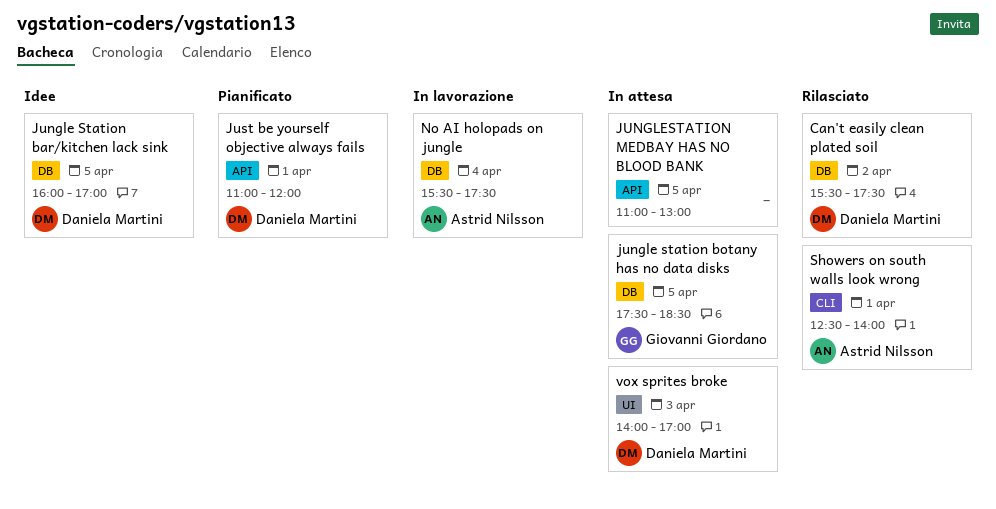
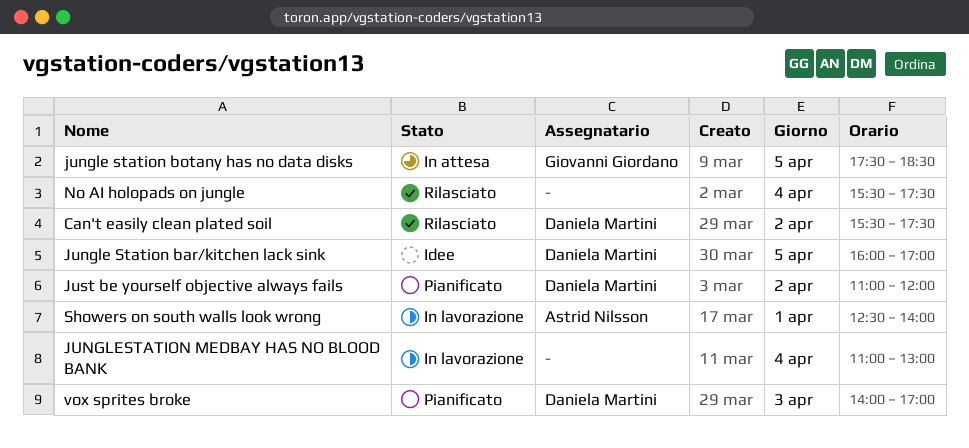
JUNGLESTATION MEDBAY HAS NO BLOOD BANK, status: In attesa -> In lavorazione
JUNGLESTATION MEDBAY HAS NO BLOOD BANK, day: Apr 5 -> Apr 4
Just be yourself objective always fails, day: Apr 1 -> Apr 2
No AI holopads on jungle, status: In lavorazione -> Rilasciato
No AI holopads on jungle, owner: Astrid Nilsson -> none
Showers on south walls look wrong, status: Rilasciato -> In lavorazione
vox sprites broke, status: In attesa -> Pianificato

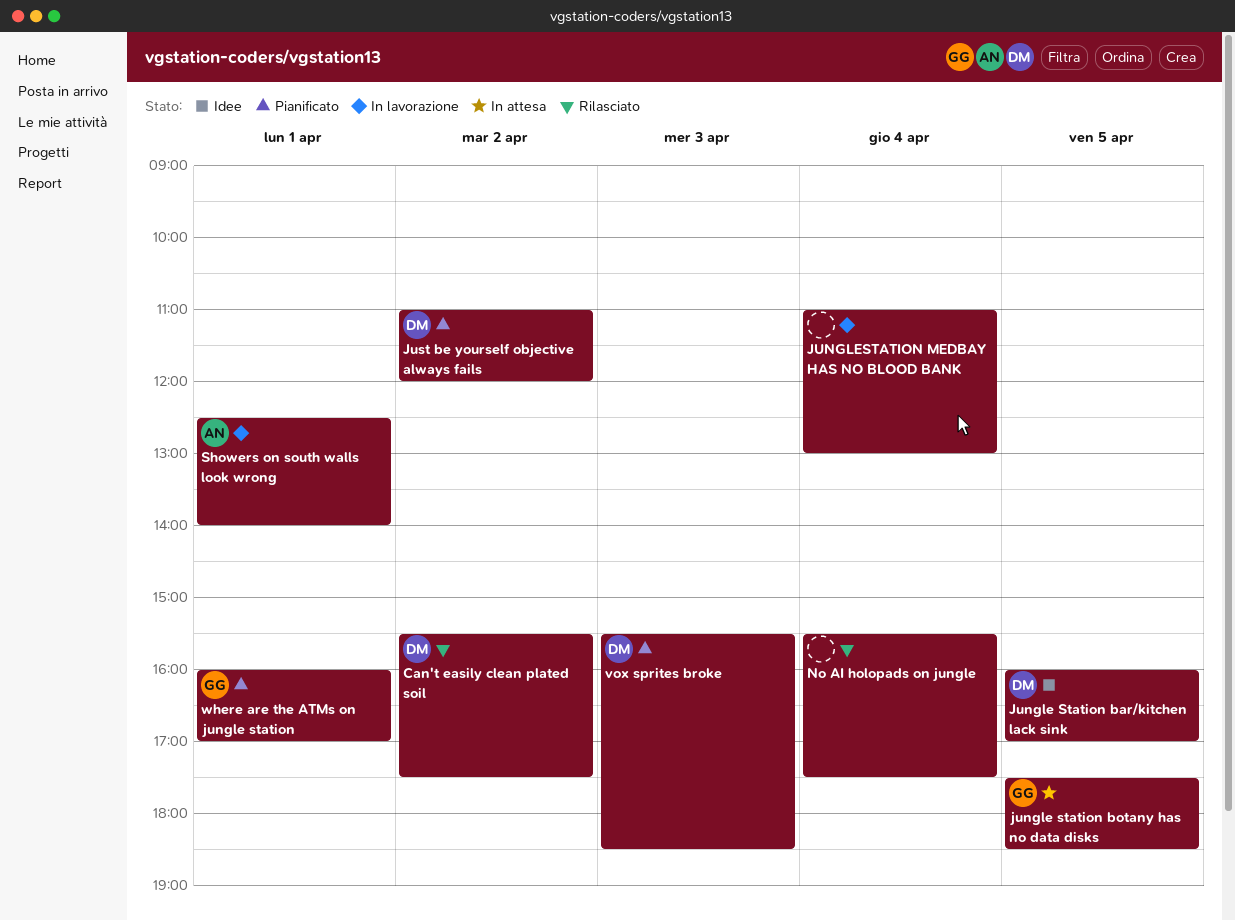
vox sprites broke, begins: 14:00 -> 15:30
vox sprites broke, ends: 17:00 -> 18:30
where are the ATMs on jungle station: none -> present

